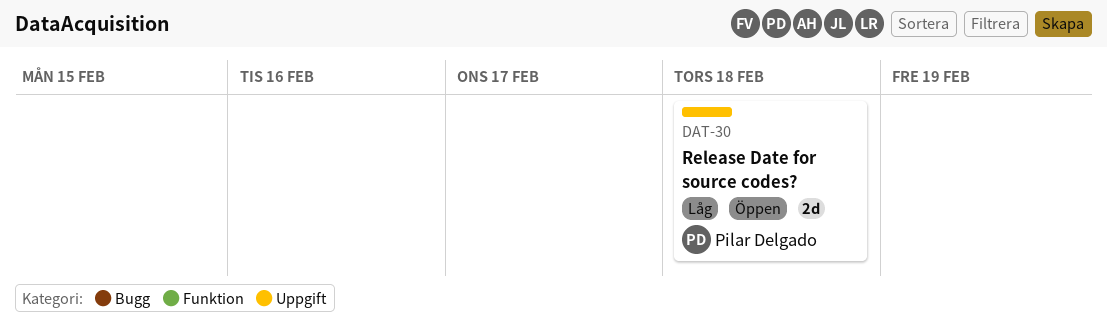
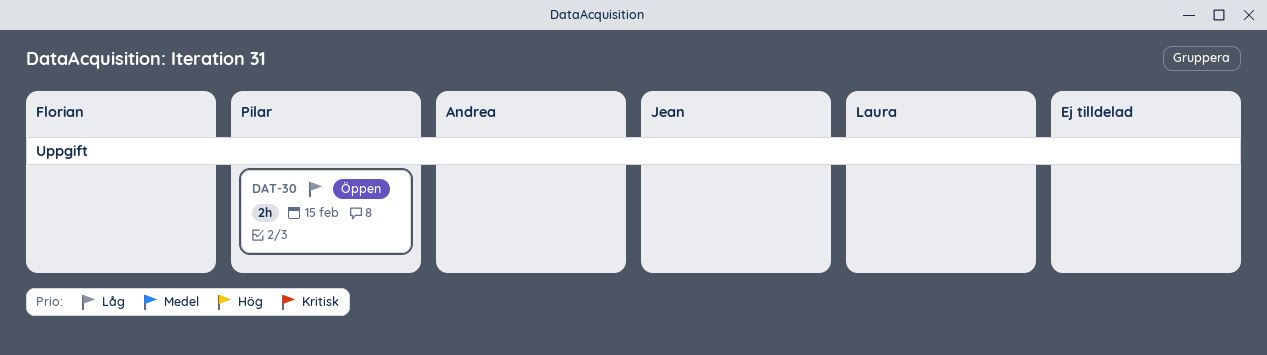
DAT-30, estimate: 2d -> 2h
DAT-30, due: Feb 18 -> Feb 15

